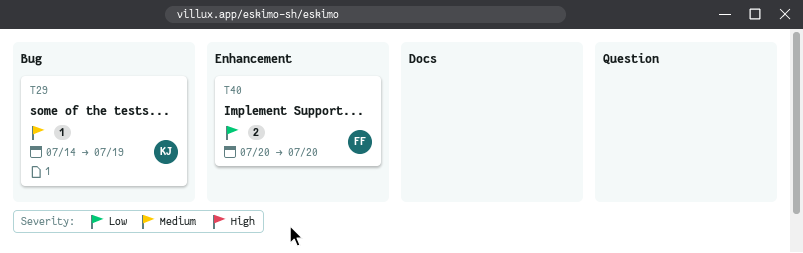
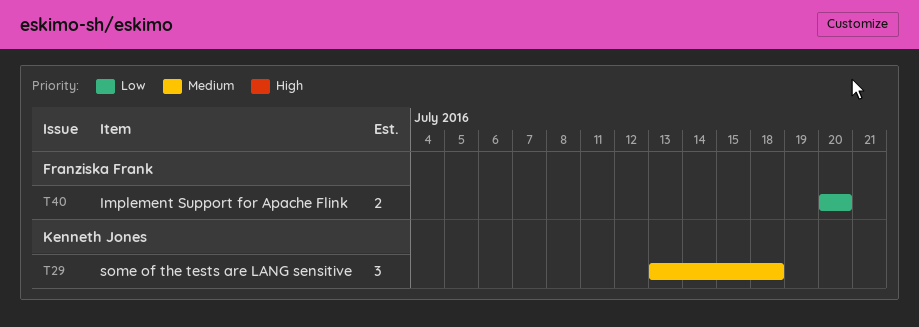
T29, estimate: 1 -> 3
T29, start: Jul 14 -> Jul 13
T29, due: Jul 19 -> Jul 18

